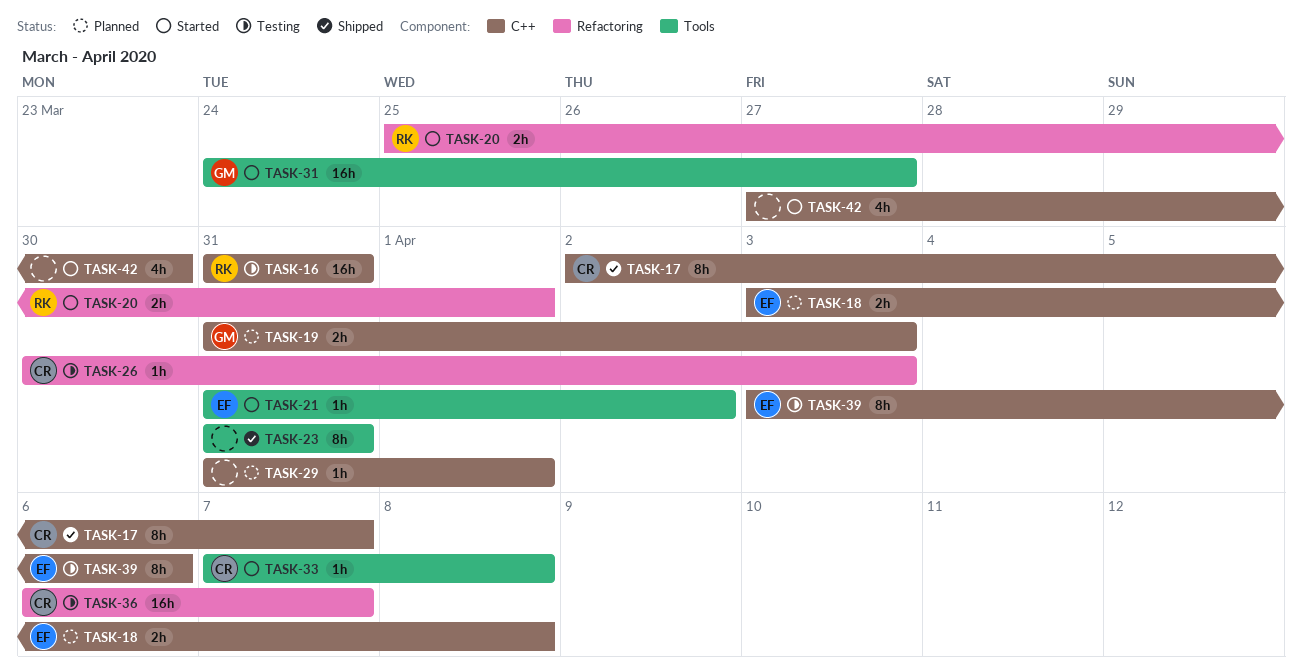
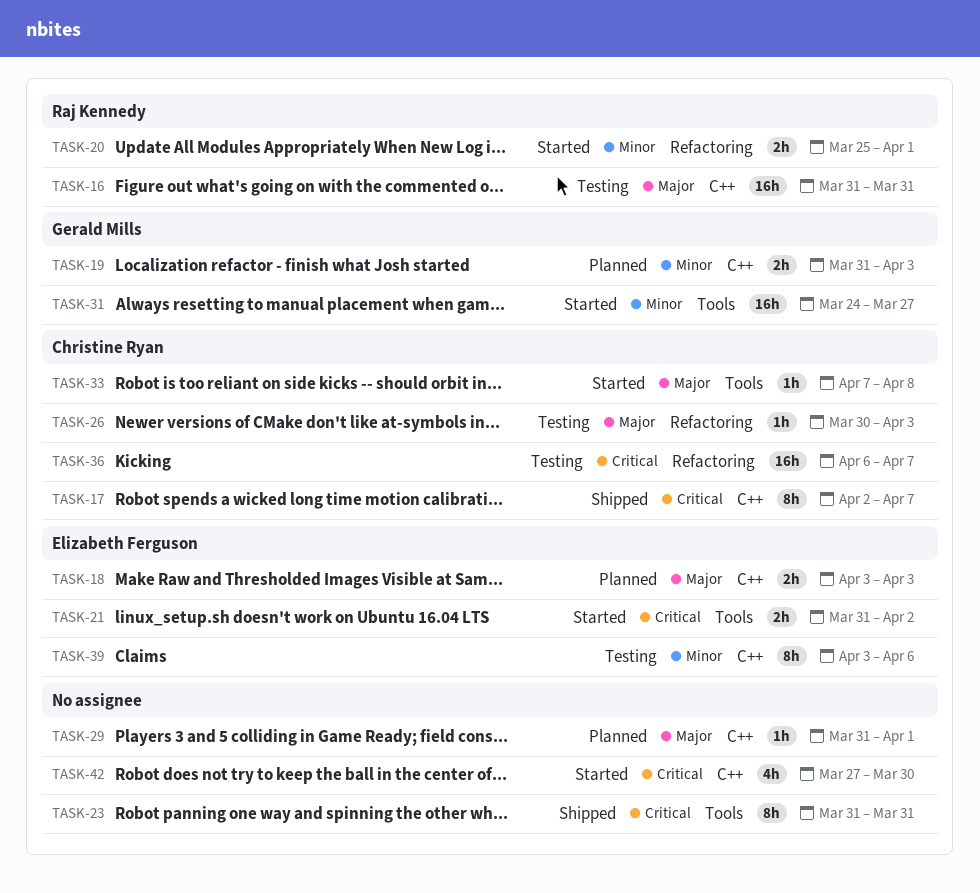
TASK-18, due: Apr 8 -> Apr 3
TASK-21, estimate: 1h -> 2h

